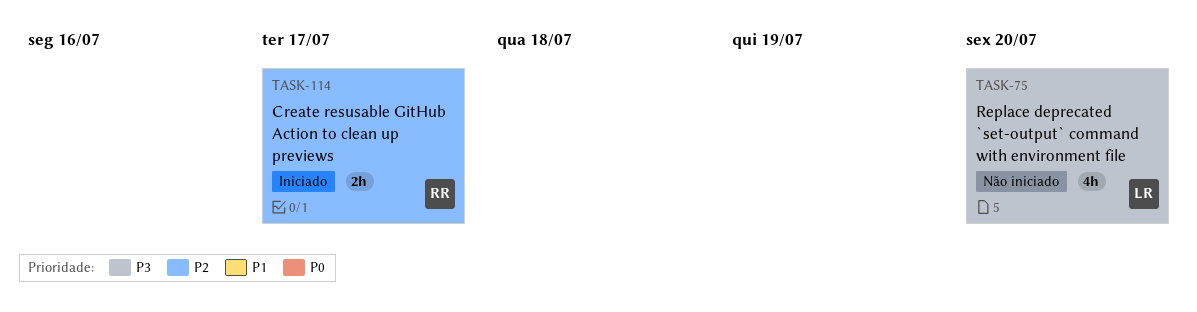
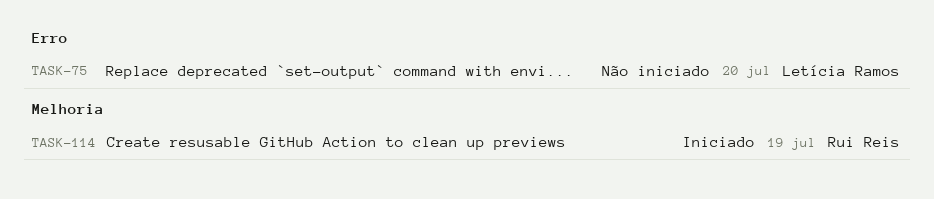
TASK-114, due: Jul 17 -> Jul 19

